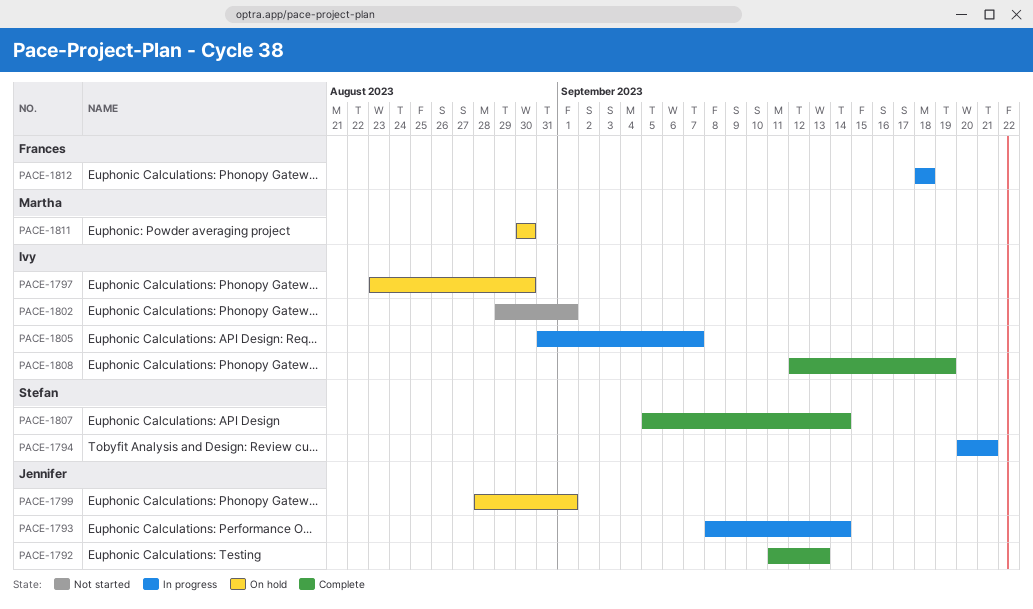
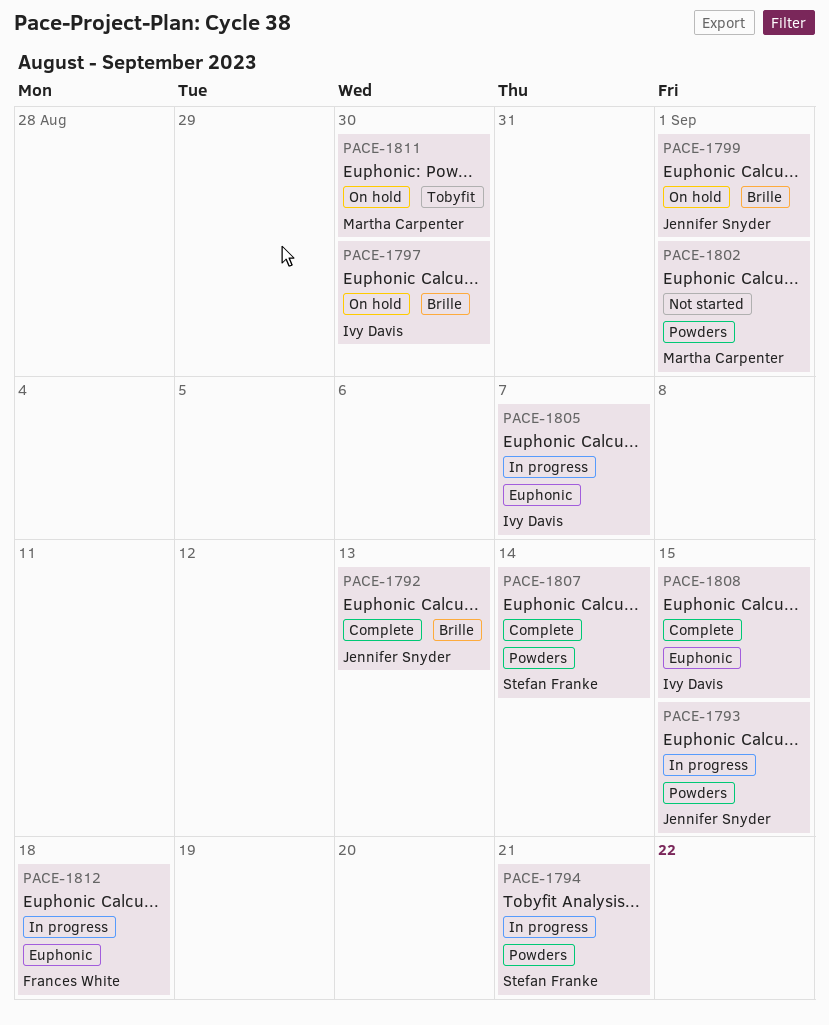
PACE-1793, due: Sep 14 -> Sep 15
PACE-1802, owner: Ivy Davis -> Martha Carpenter
PACE-1808, due: Sep 19 -> Sep 15

